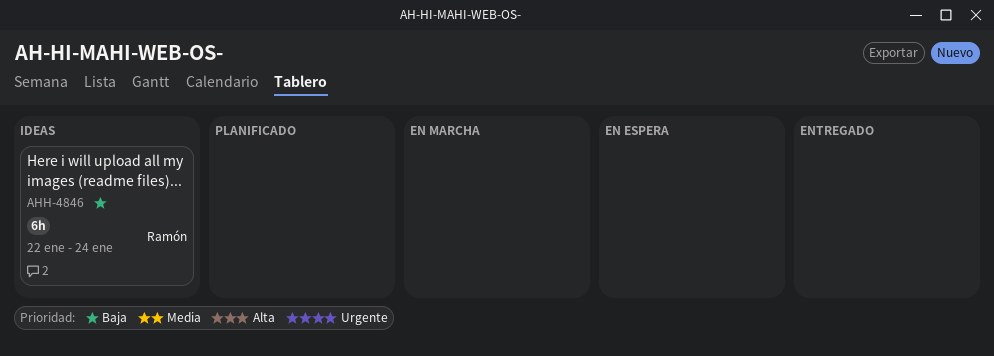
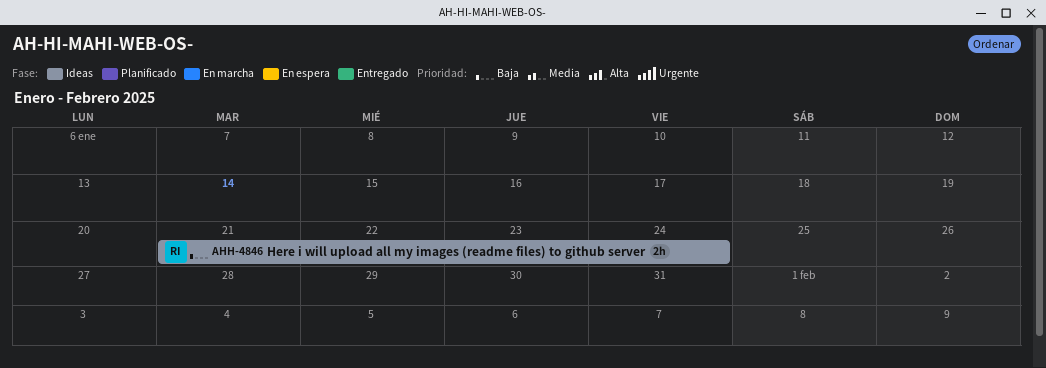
AHH-4846, estimate: 6h -> 2h
AHH-4846, start: Jan 22 -> Jan 21

